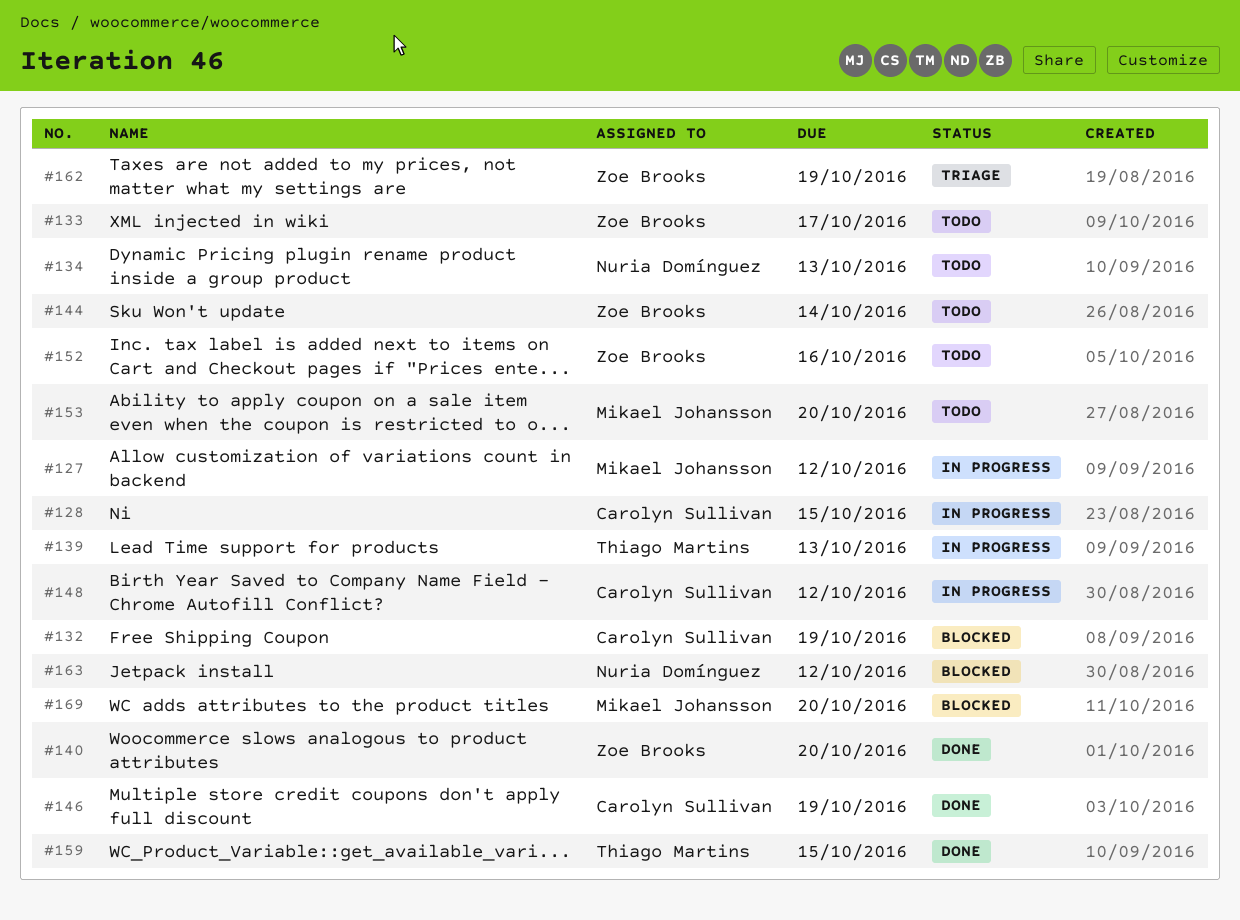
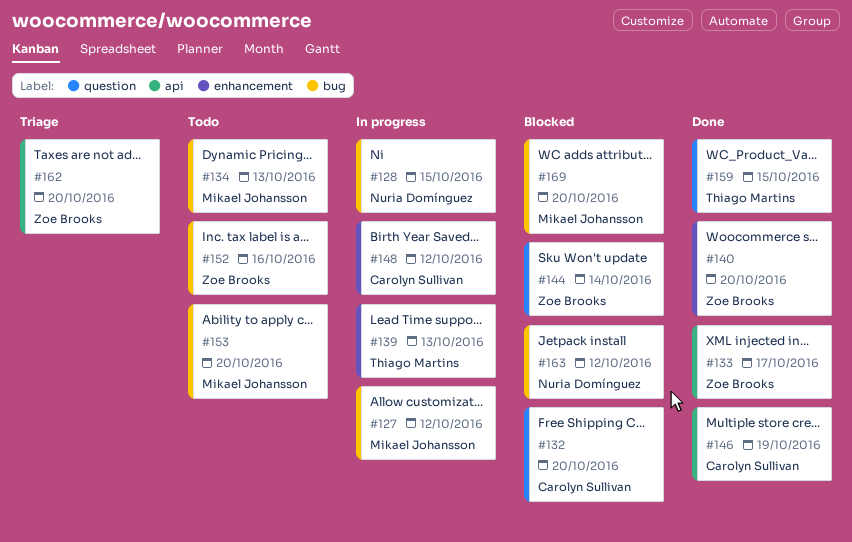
#128, owner: Carolyn Sullivan -> Nuria Domínguez
#132, due: Oct 19 -> Oct 20
#133, status: Todo -> Done
#134, owner: Nuria Domínguez -> Mikael Johansson
#144, status: Todo -> Blocked
#162, due: Oct 19 -> Oct 20

